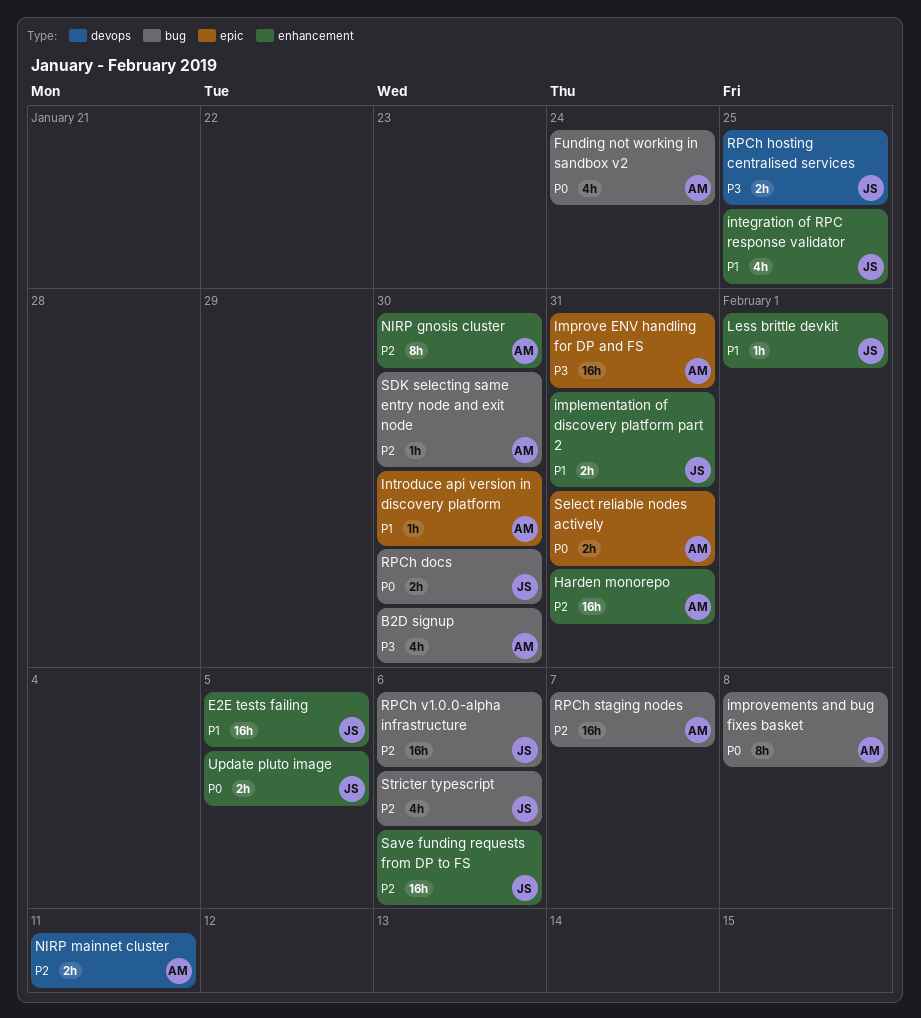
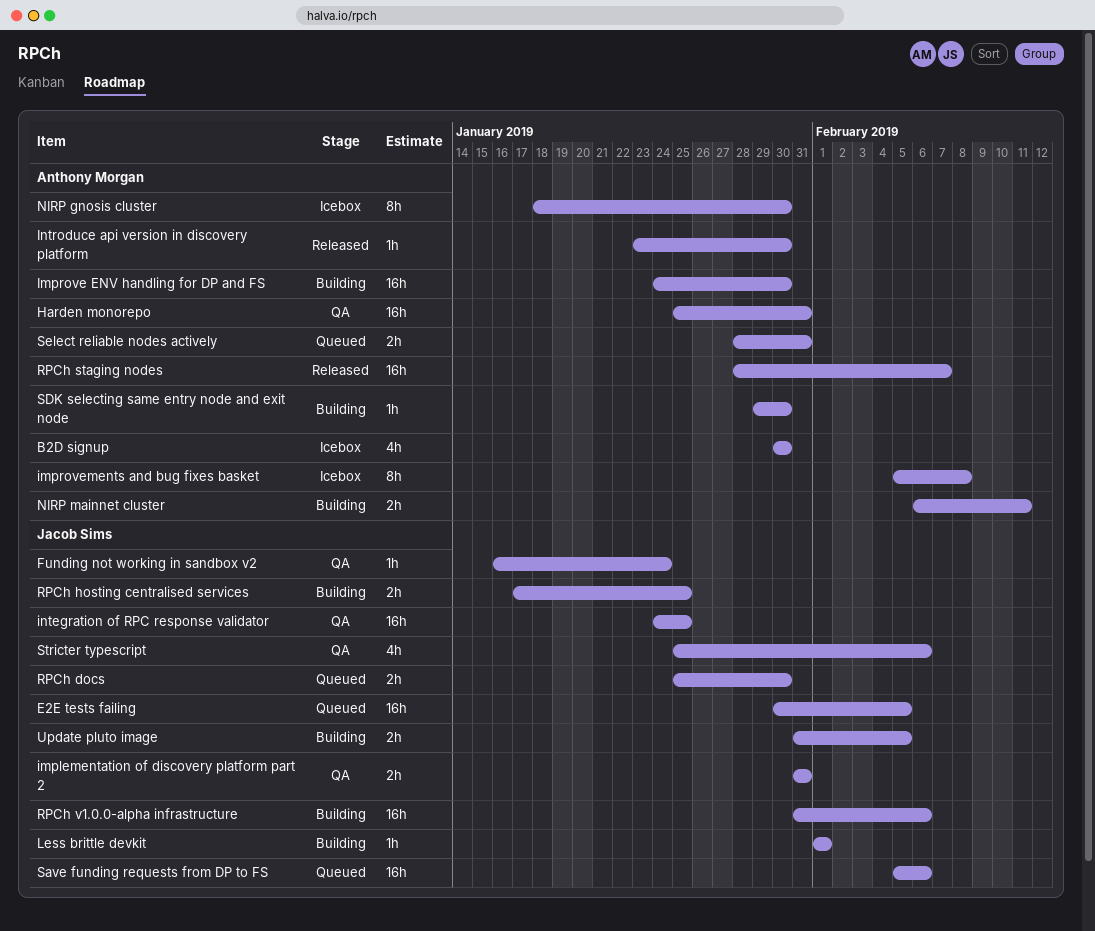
Funding not working in sandbox v2, owner: Anthony Morgan -> Jacob Sims
Funding not working in sandbox v2, estimate: 4h -> 1h
Improve ENV handling for DP and FS, due: Jan 31 -> Jan 30
integration of RPC response validator, estimate: 4h -> 16h

